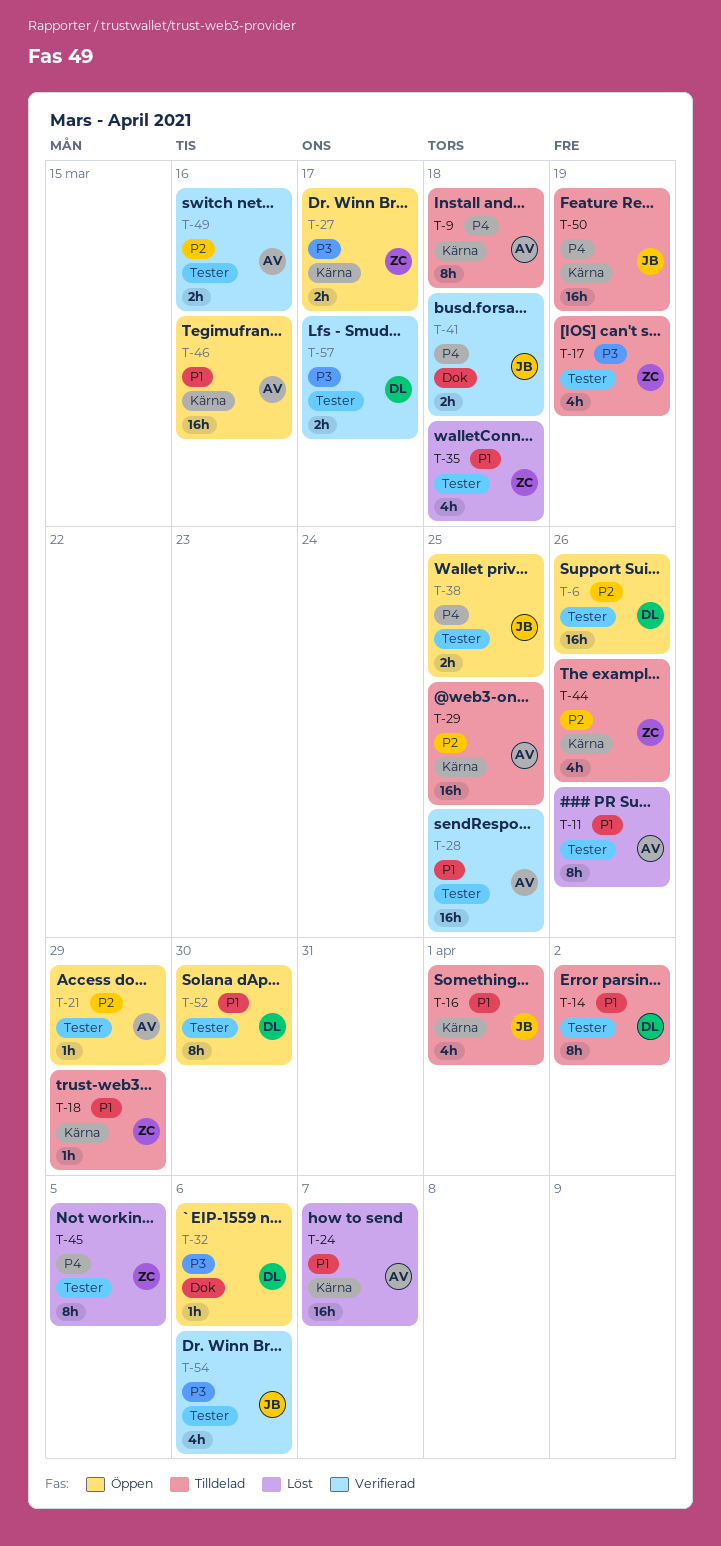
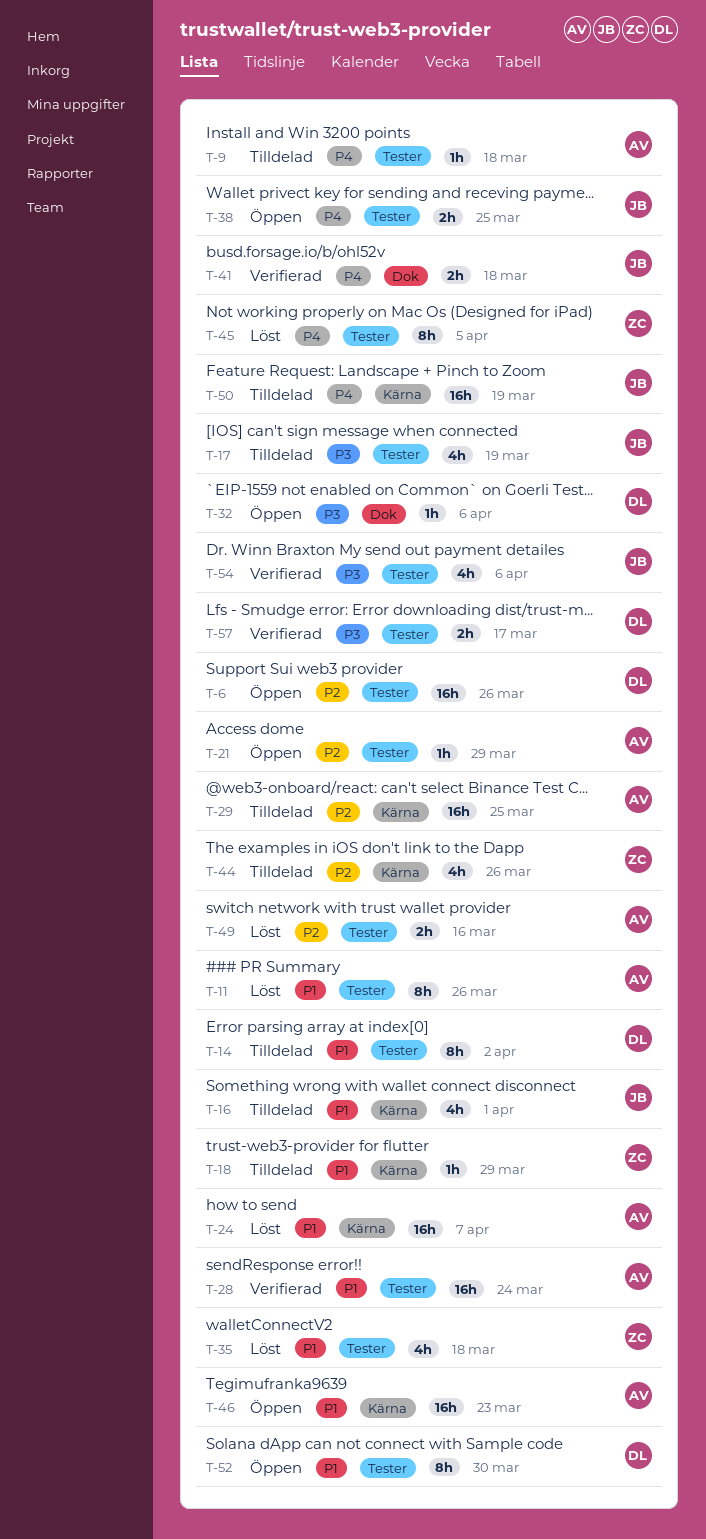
T-9, label: Kärna -> Tester
T-9, estimate: 8h -> 1h
T-17, owner: ZC -> JB
T-27: present -> none
T-28, due: Mar 25 -> Mar 24
T-46, due: Mar 16 -> Mar 23
T-49, status: Verifierad -> Löst

